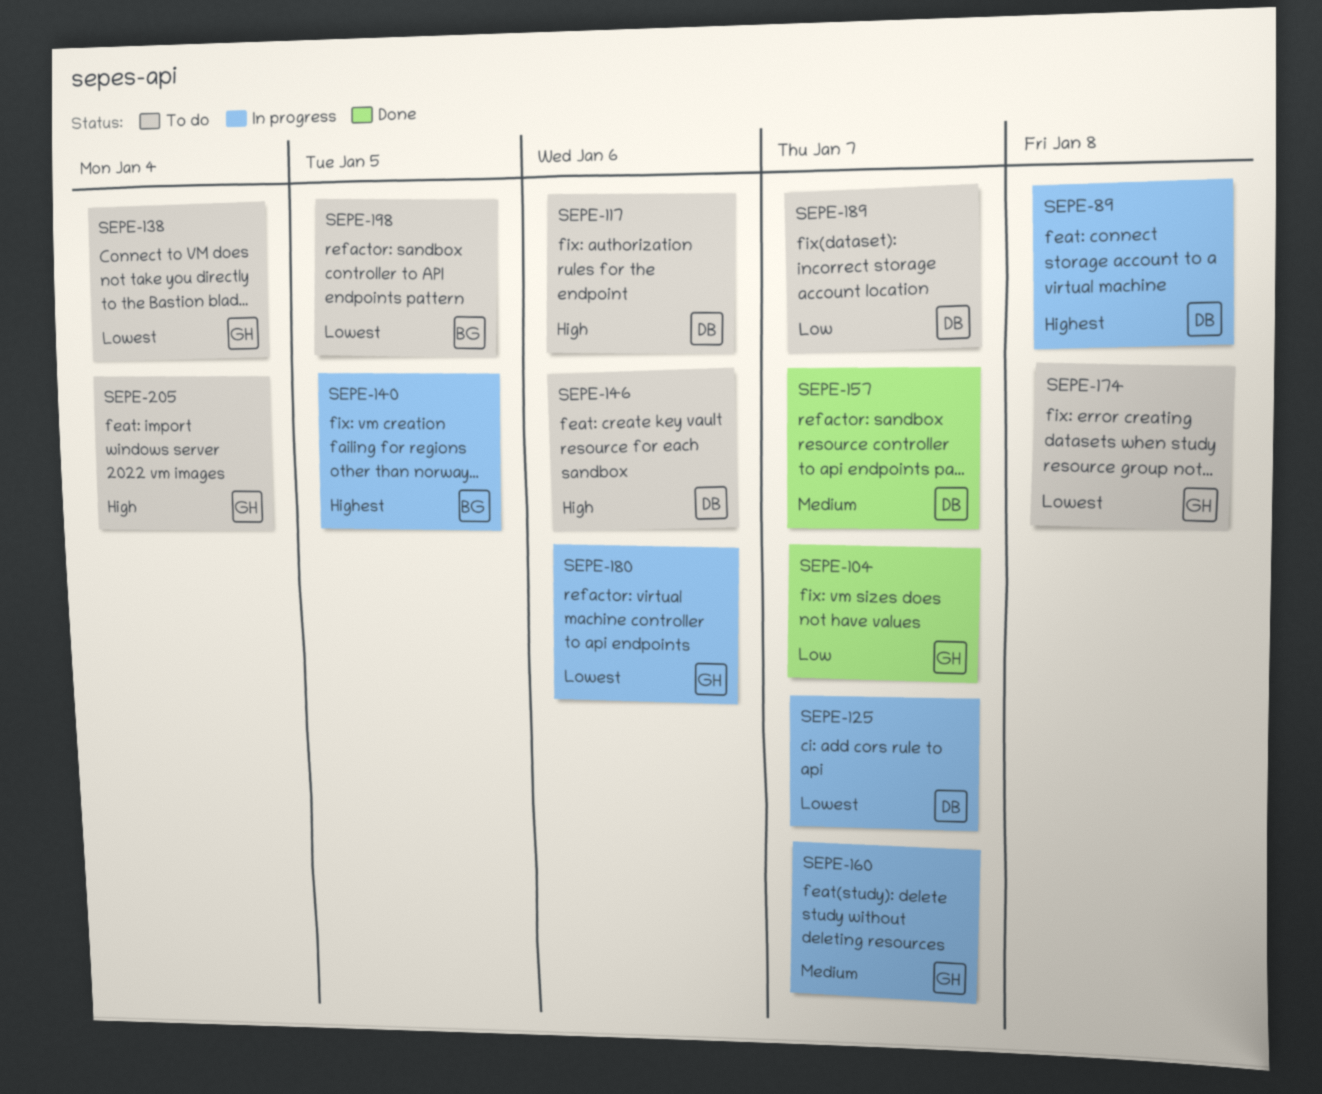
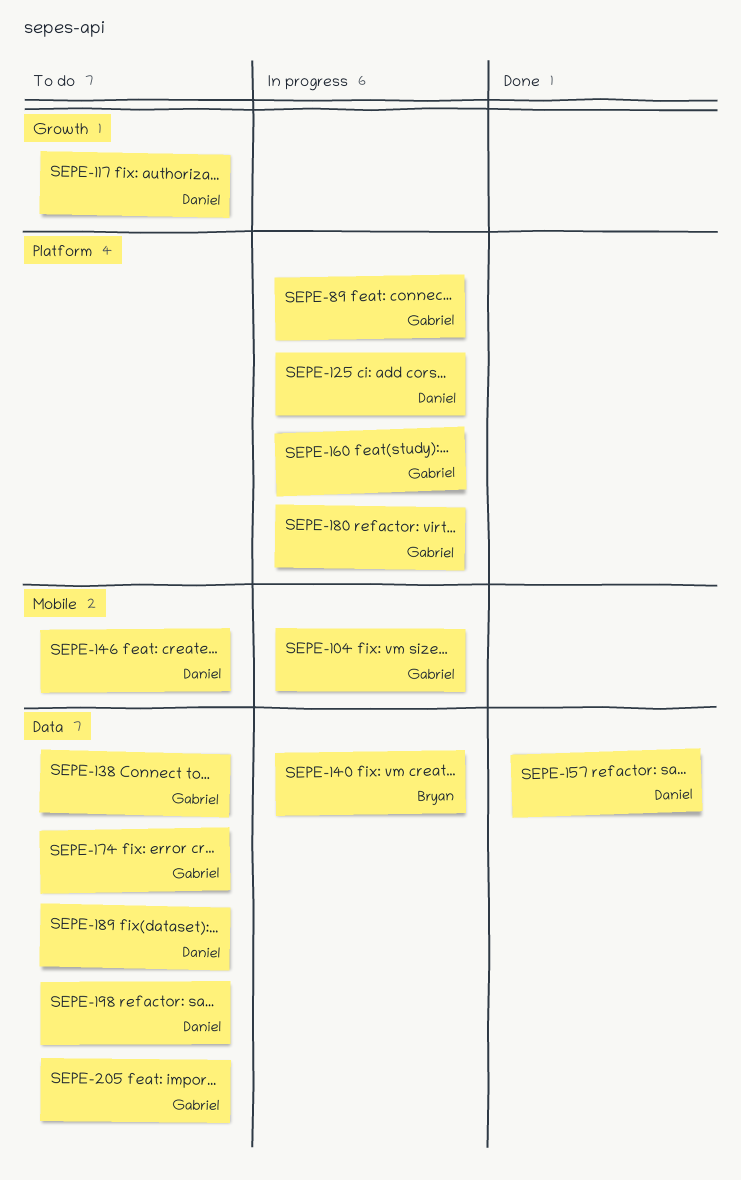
SEPE-89, owner: Daniel -> Gabriel
SEPE-104, status: Done -> In progress
SEPE-198, owner: Bryan -> Daniel

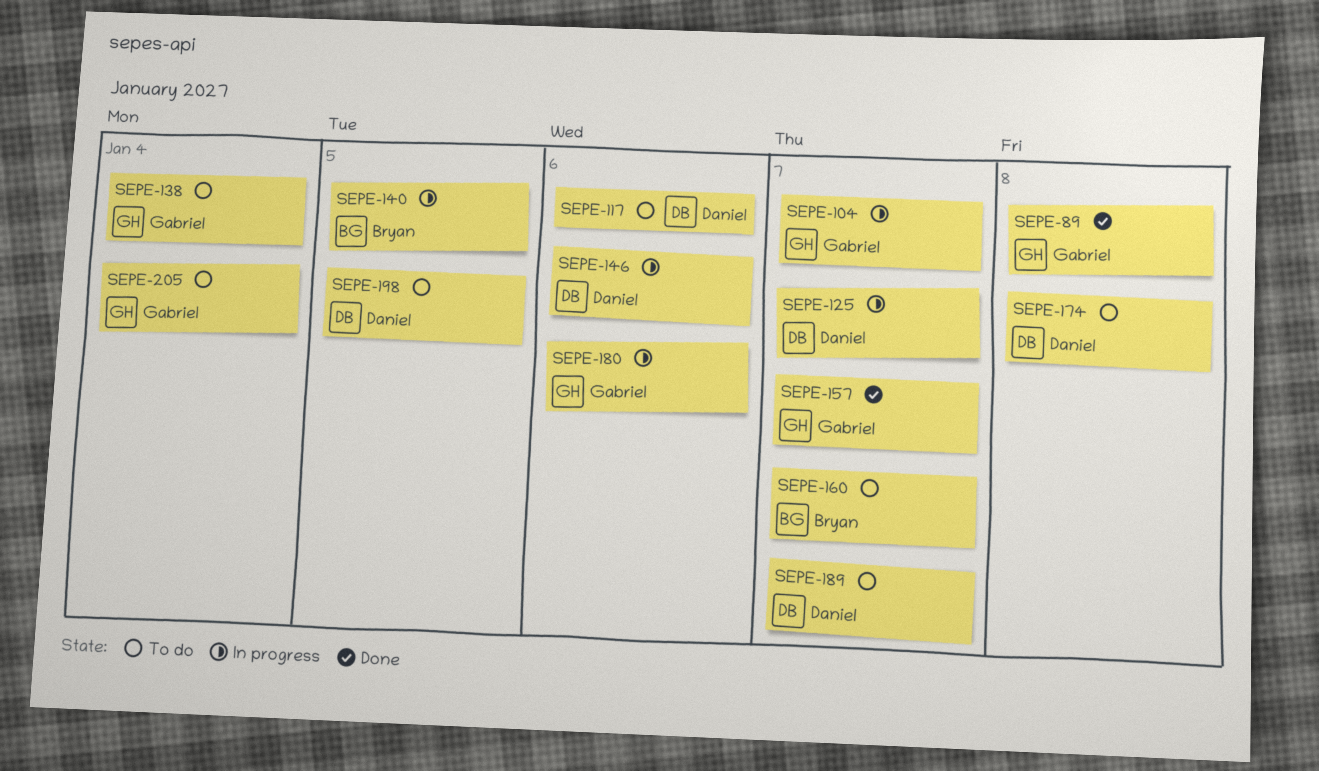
SEPE-89, status: In progress -> Done
SEPE-146, status: To do -> In progress
SEPE-157, owner: Daniel -> Gabriel
SEPE-160, status: In progress -> To do
SEPE-160, owner: Gabriel -> Bryan
SEPE-174, owner: Gabriel -> Daniel

